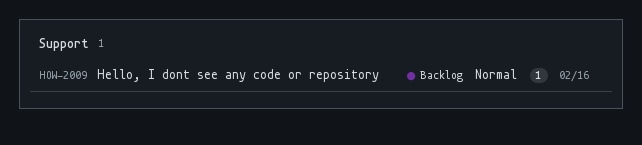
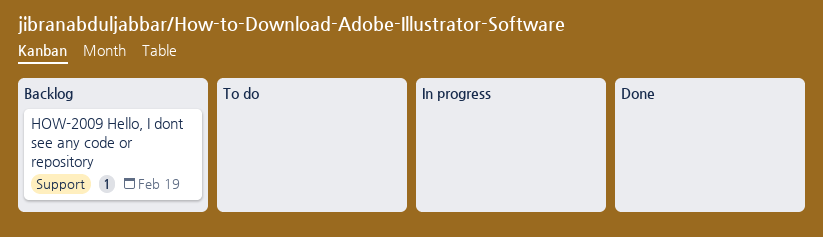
HOW-2009, due: Feb 16 -> Feb 19

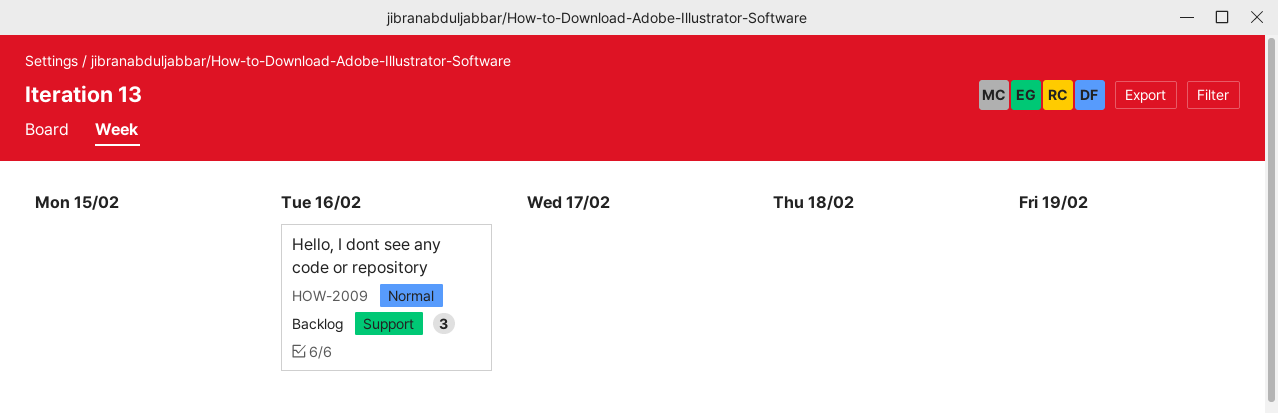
HOW-2009, estimate: 1 -> 3
HOW-2009, due: Feb 19 -> Feb 16

